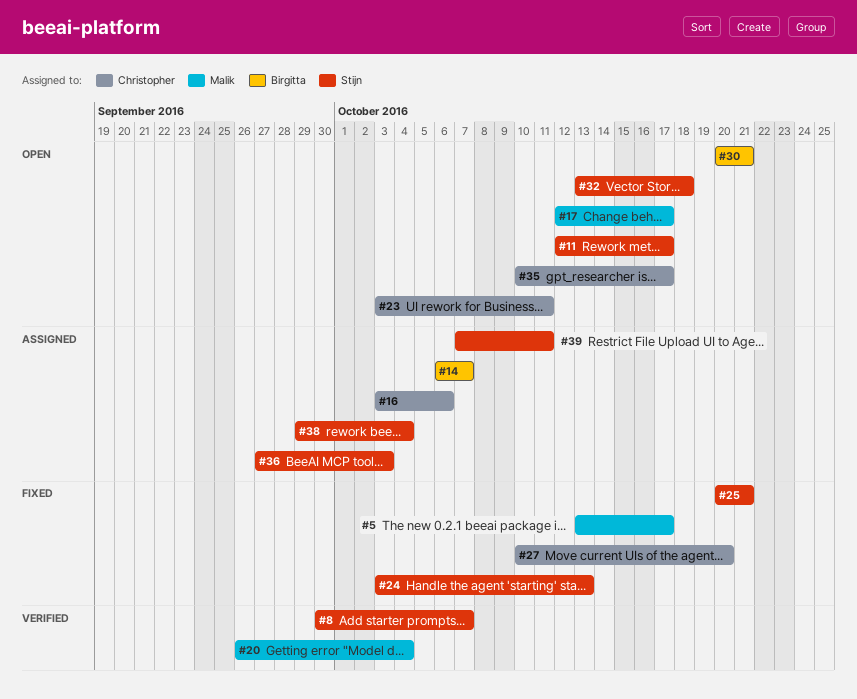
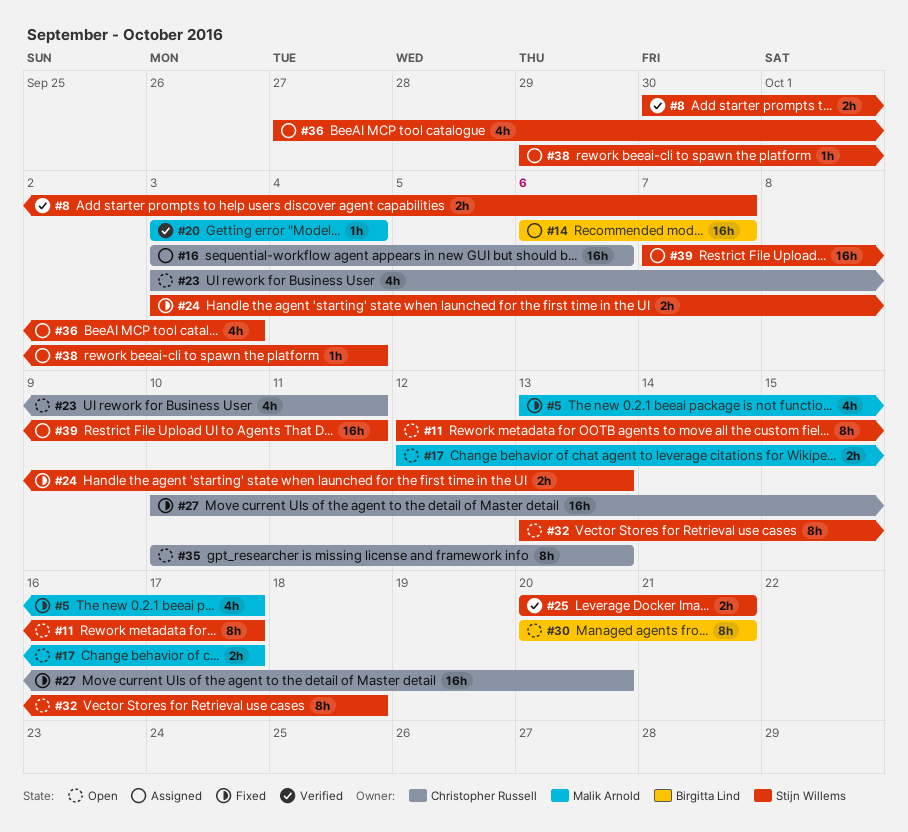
#20, start: Sep 26 -> Oct 3
#25, status: Fixed -> Verified
#35, due: Oct 17 -> Oct 13

